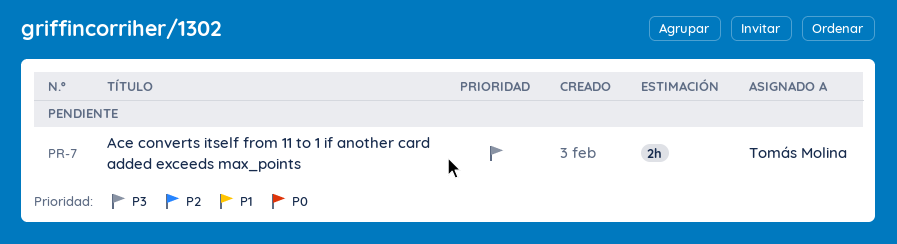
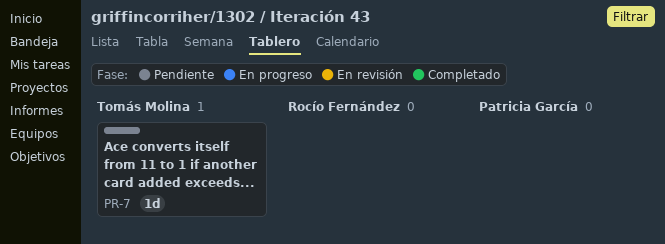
PR-7, estimate: 2h -> 1d

